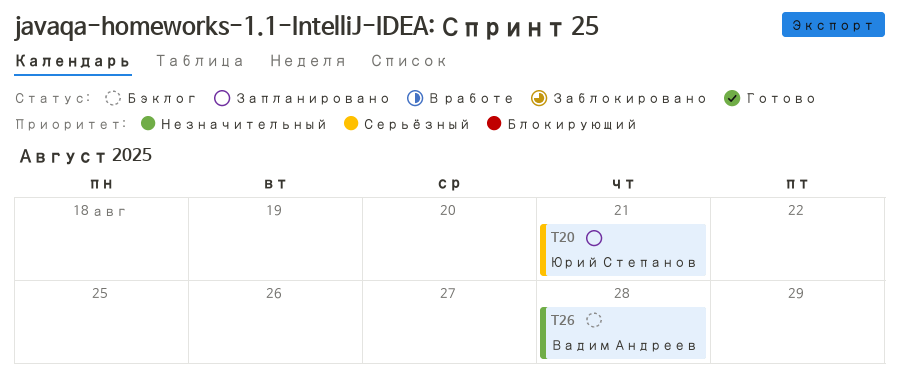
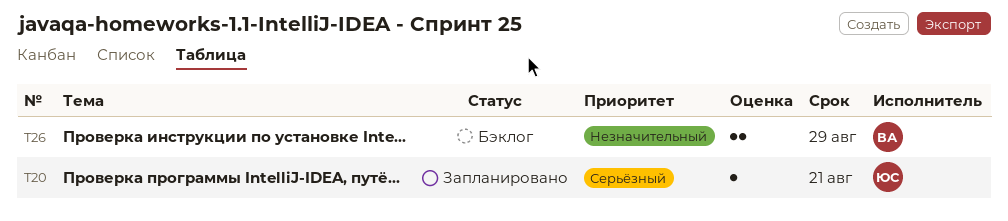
T26, due: Aug 28 -> Aug 29

